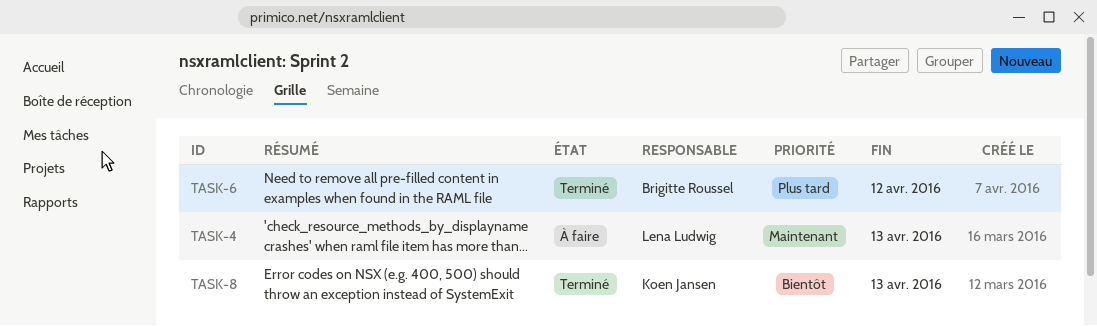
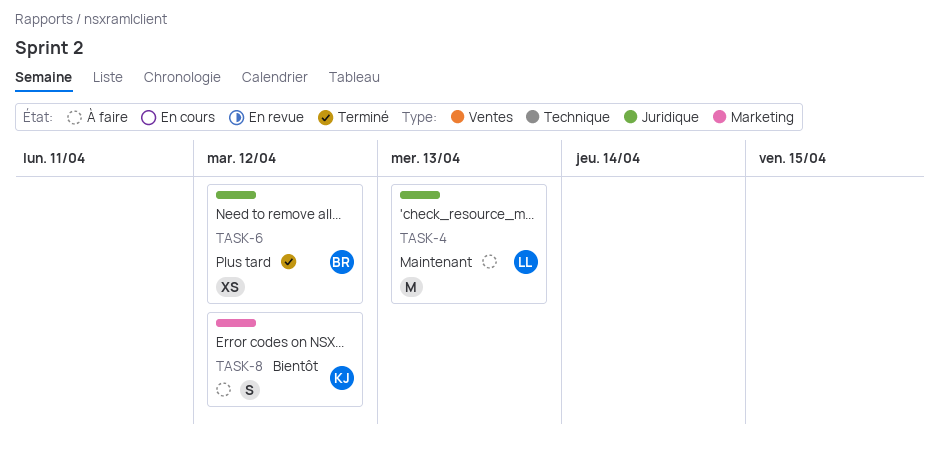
TASK-8, status: Terminé -> À faire
TASK-8, due: Apr 13 -> Apr 12

